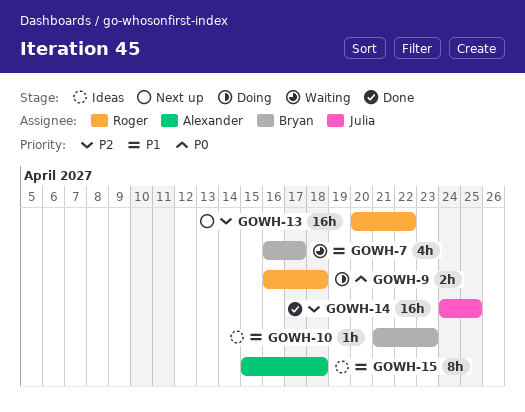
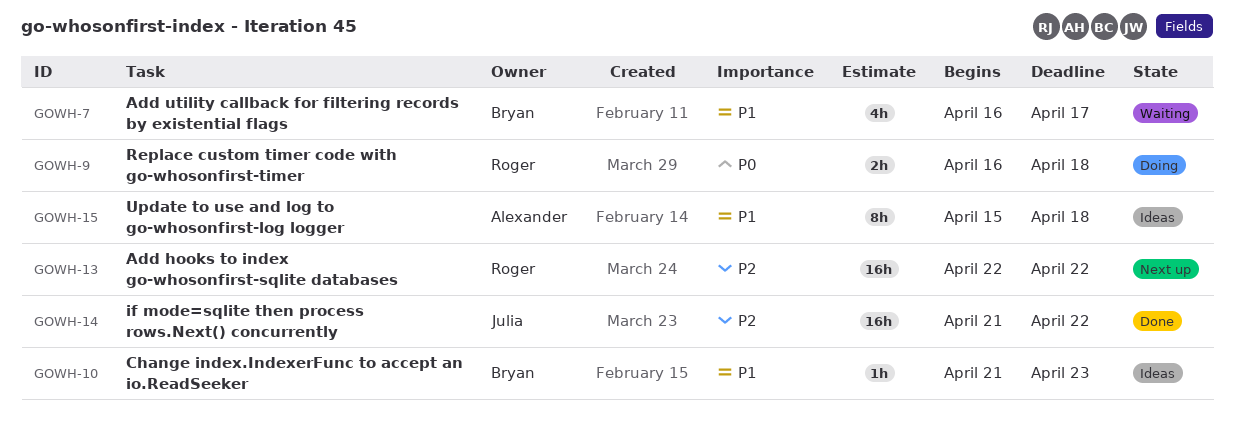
GOWH-13, start: Apr 20 -> Apr 22
GOWH-14, start: Apr 24 -> Apr 21
GOWH-14, due: Apr 25 -> Apr 22

